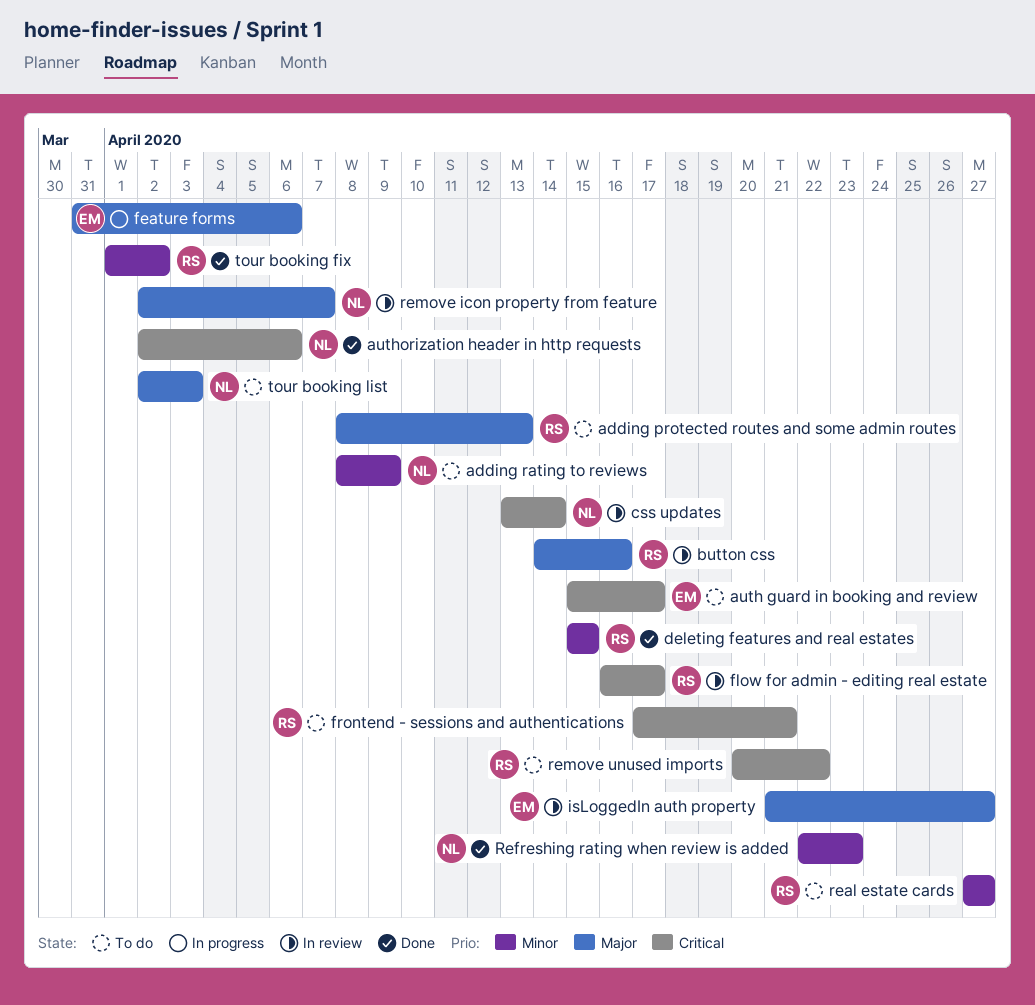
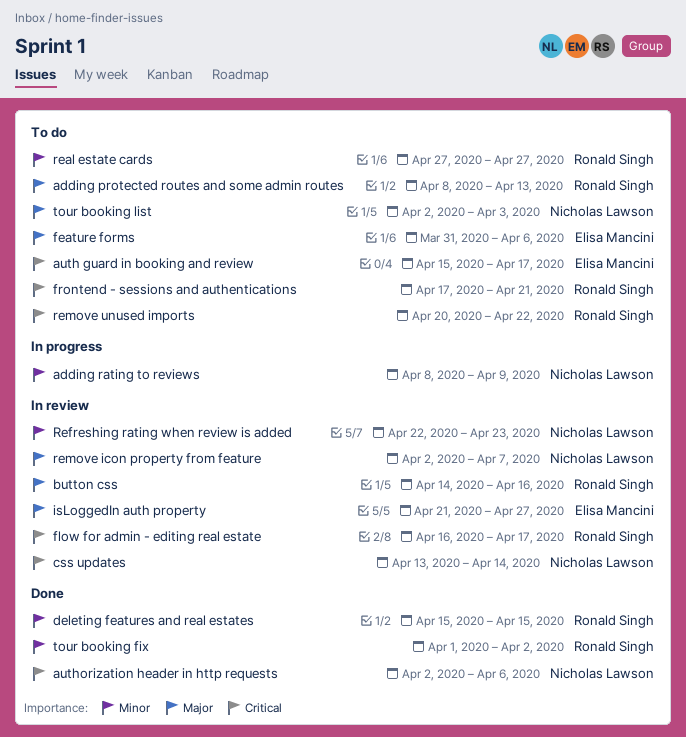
adding rating to reviews, status: To do -> In progress
feature forms, status: In progress -> To do
Refreshing rating when review is added, status: Done -> In review

